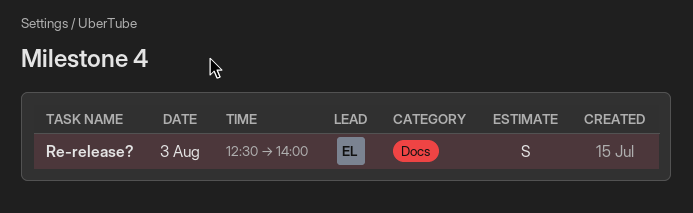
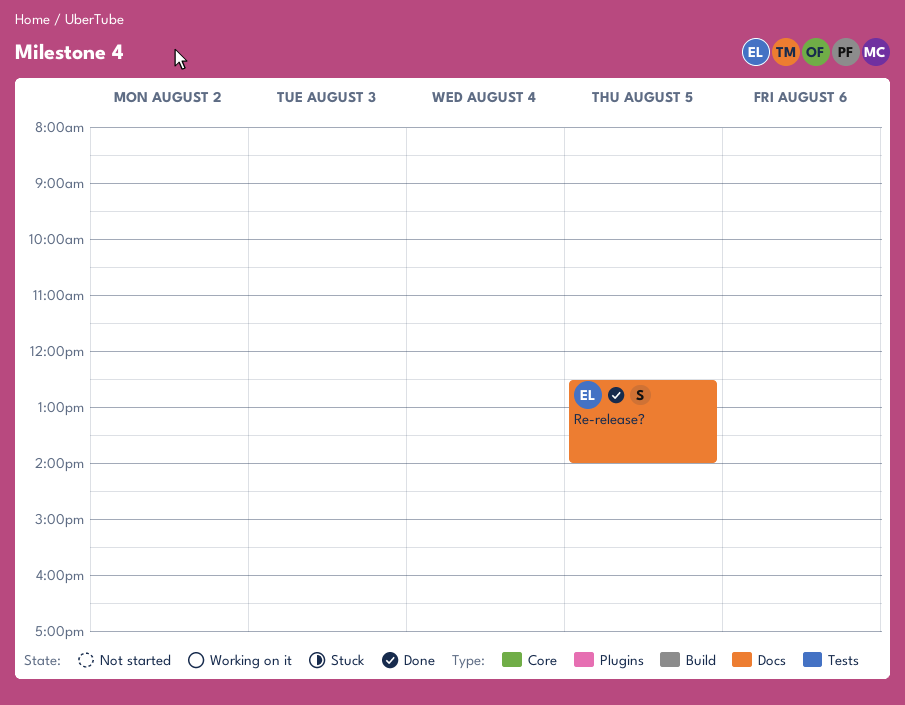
Re-release?, day: Aug 3 -> Aug 5

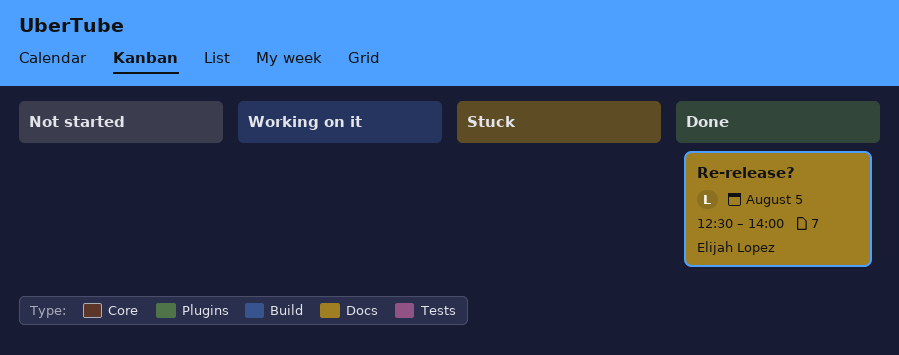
Re-release?, estimate: S -> L

